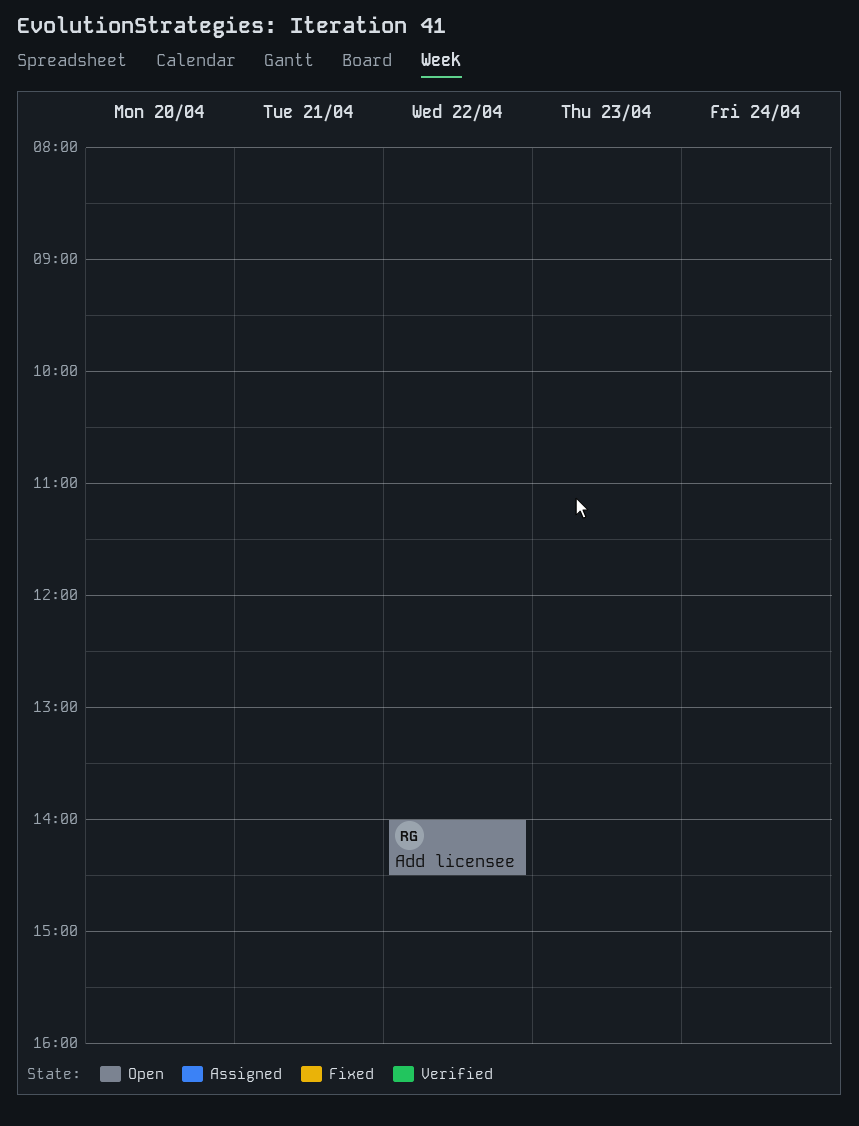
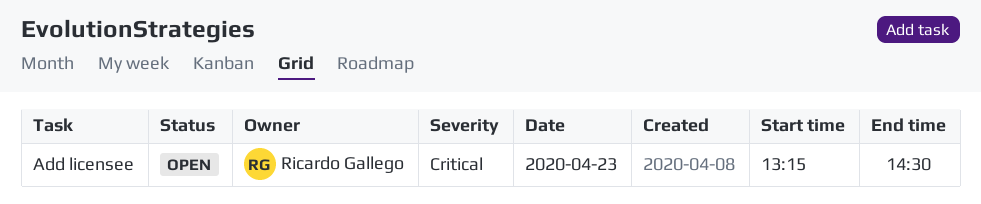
Add licensee, day: Apr 22 -> Apr 23
Add licensee, begins: 14:00 -> 13:15

